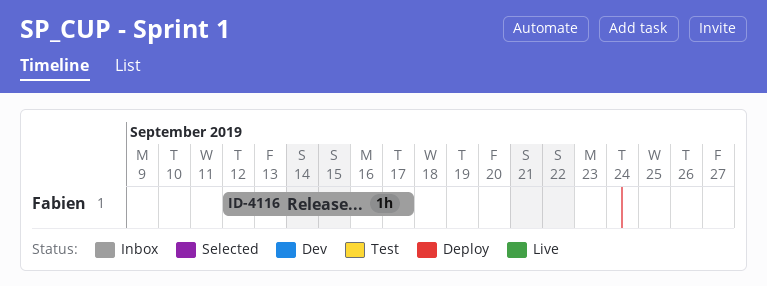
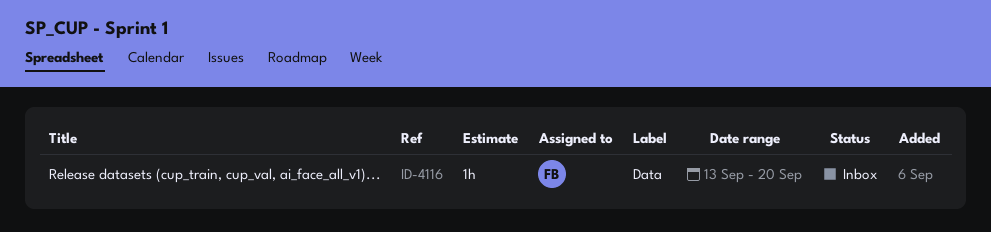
ID-4116, start: Sep 12 -> Sep 13
ID-4116, due: Sep 17 -> Sep 20

